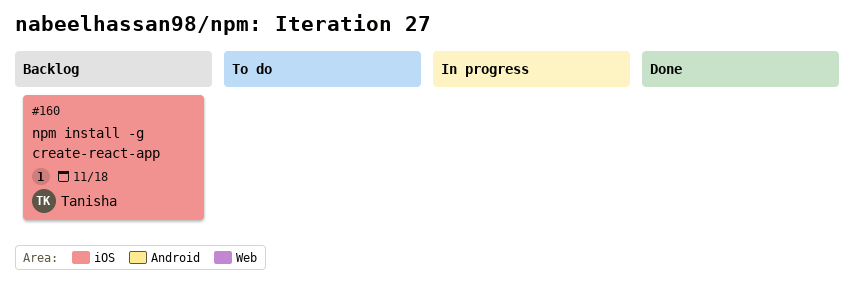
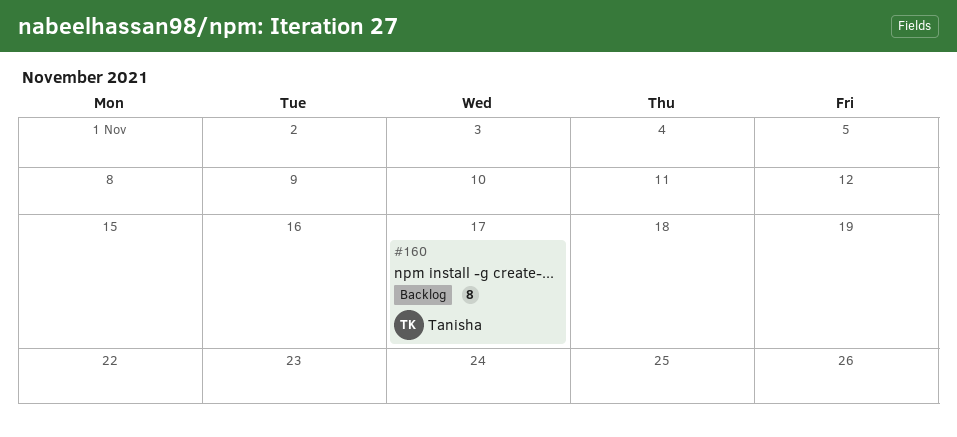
#160, estimate: 1 -> 8
#160, due: Nov 18 -> Nov 17

